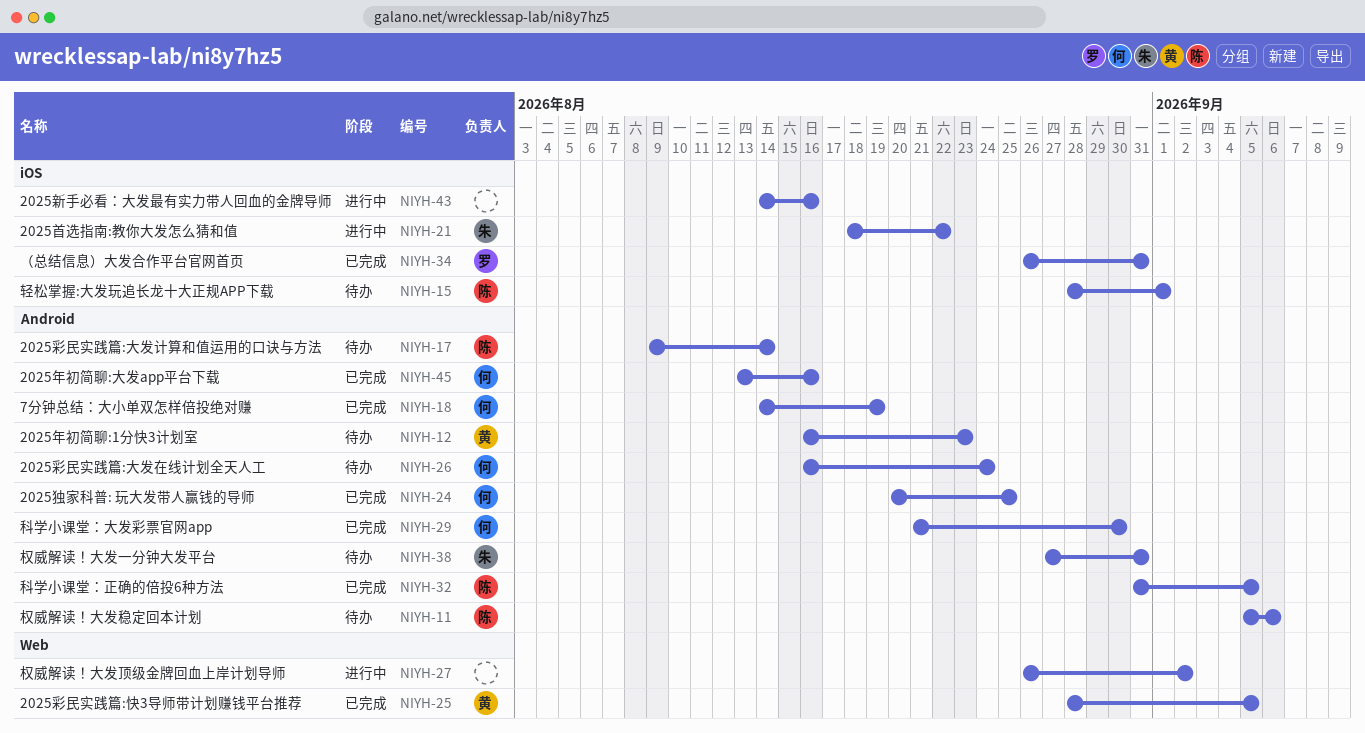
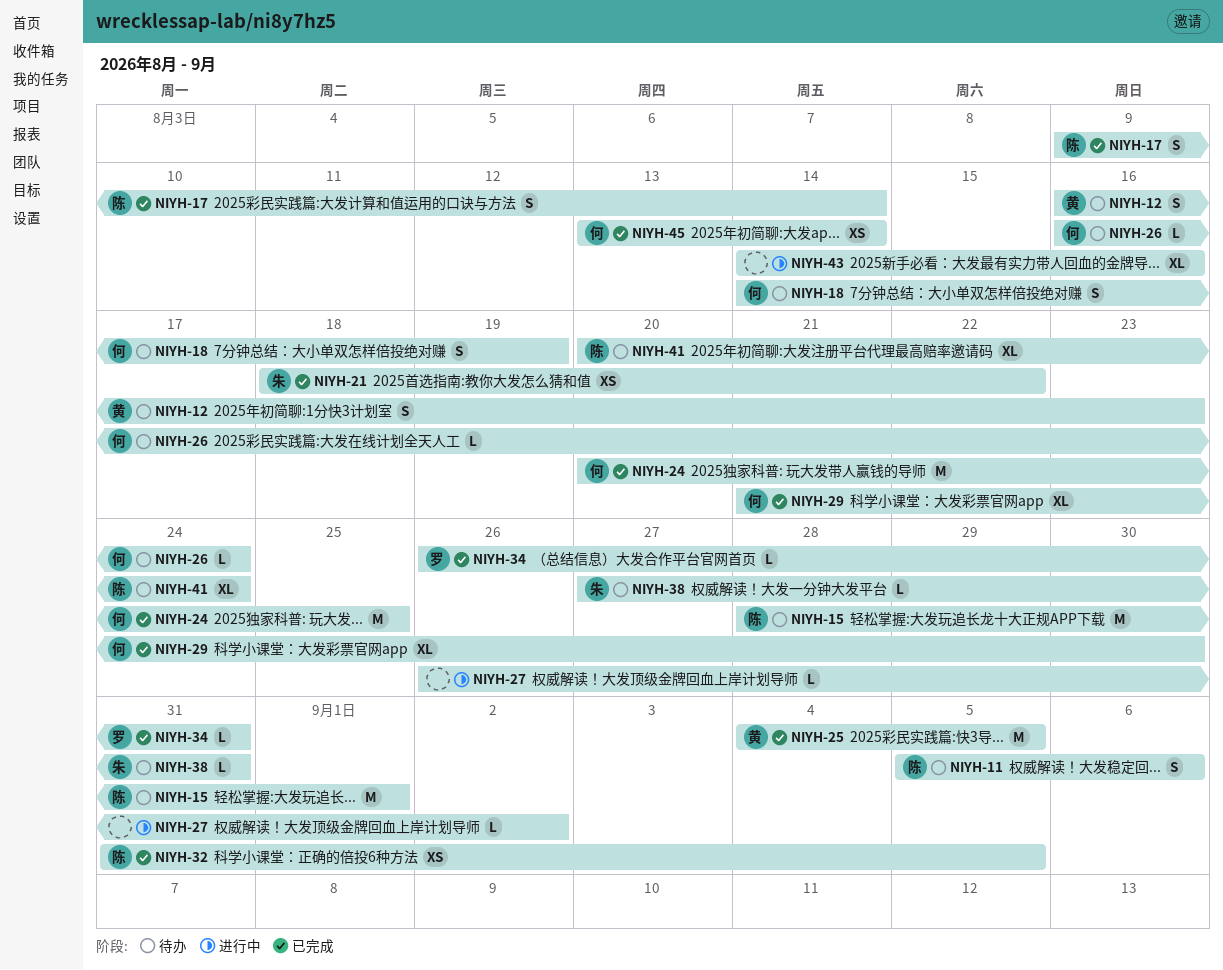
NIYH-17, status: 待办 -> 已完成
NIYH-18, status: 已完成 -> 待办
NIYH-21, status: 进行中 -> 已完成
NIYH-25, start: Aug 28 -> Sep 4
NIYH-41: none -> present
NIYH-45, due: Aug 16 -> Aug 14

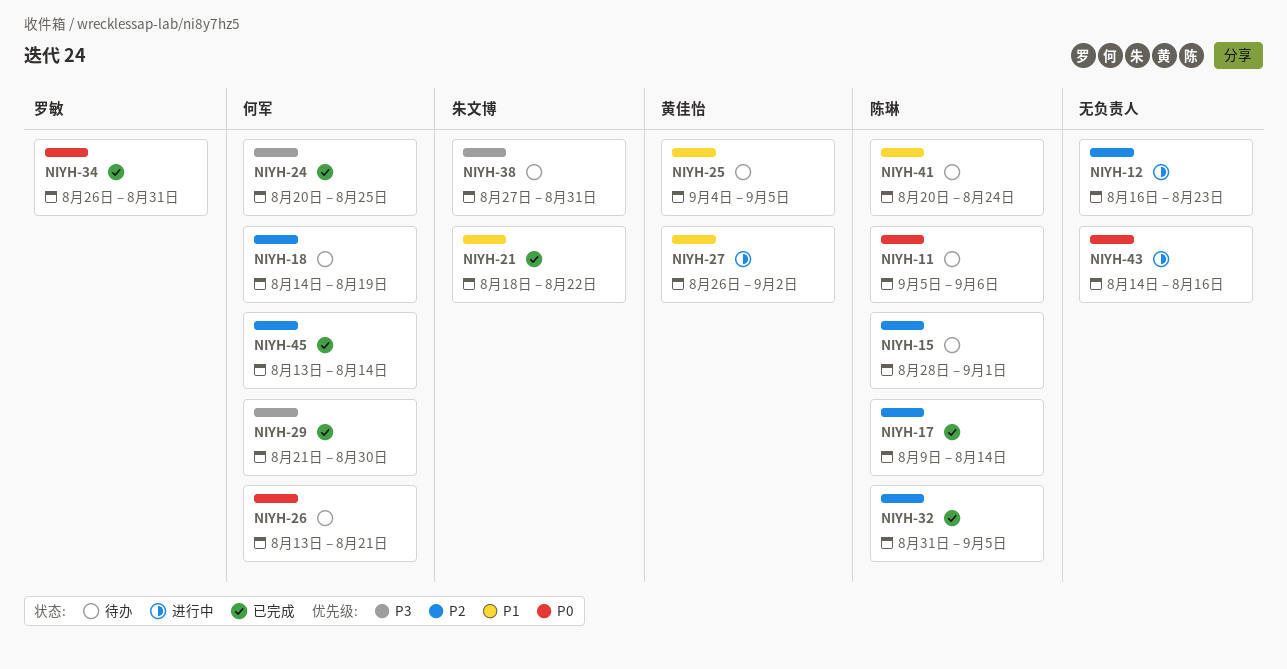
NIYH-12, status: 待办 -> 进行中
NIYH-12, owner: 黄佳怡 -> none
NIYH-25, status: 已完成 -> 待办
NIYH-26, start: Aug 16 -> Aug 13
NIYH-26, due: Aug 24 -> Aug 21
NIYH-27, owner: none -> 黄佳怡

